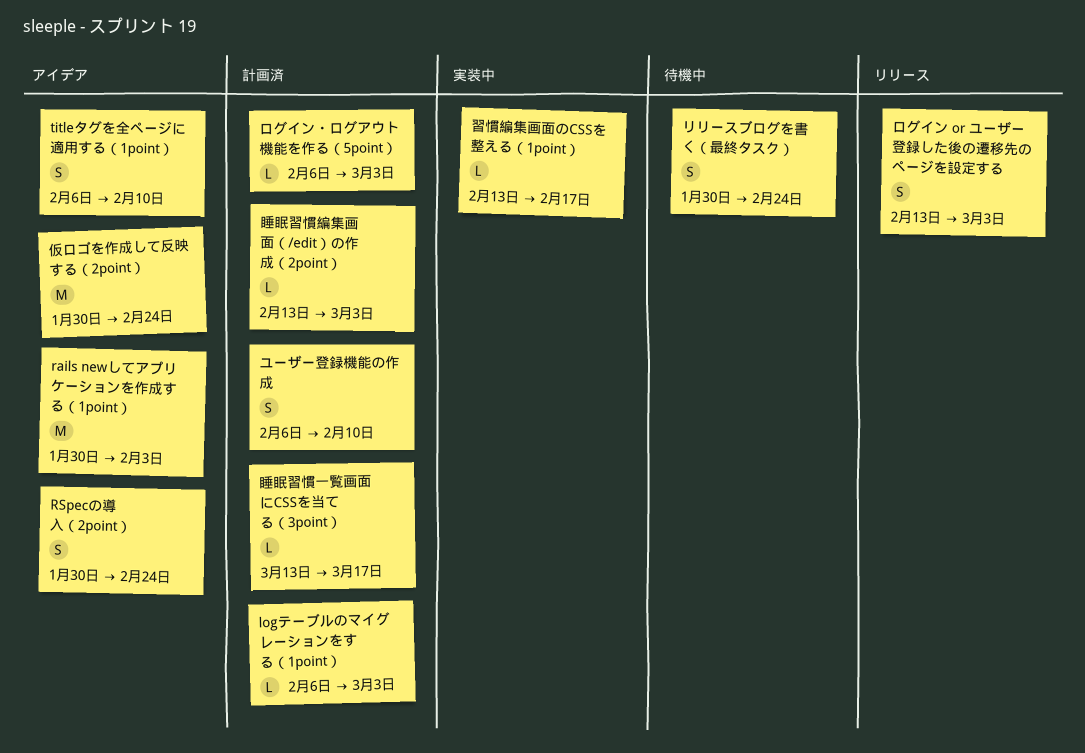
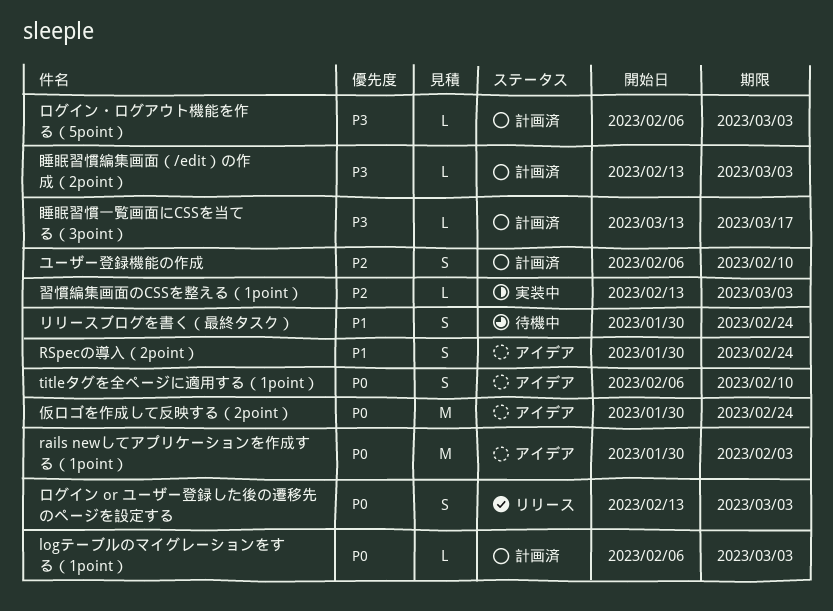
習慣編集画面のCSSを整える（1point）, due: Feb 17 -> Mar 3

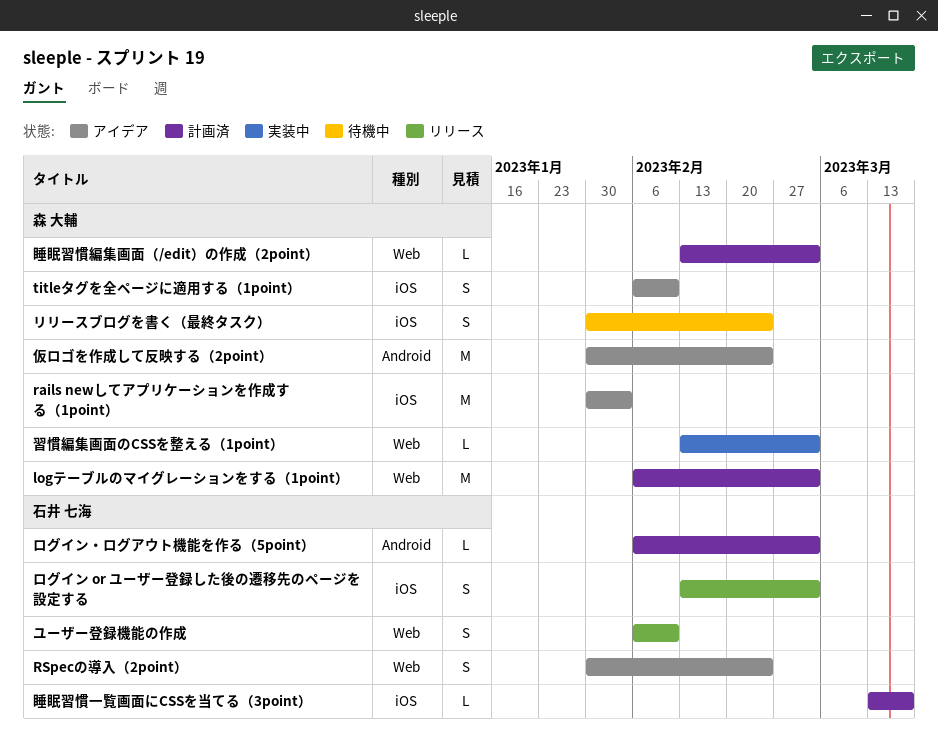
logテーブルのマイグレーションをする（1point）, estimate: L -> M
ユーザー登録機能の作成, status: 計画済 -> リリース

